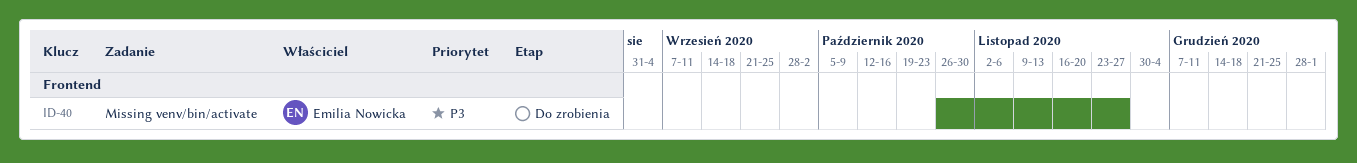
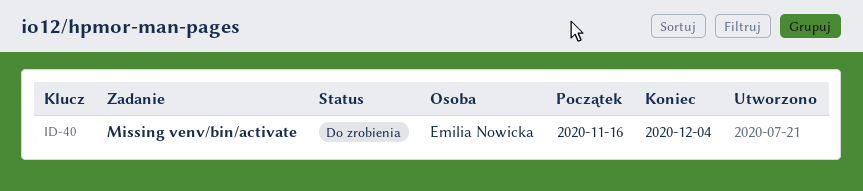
ID-40, start: Oct 26 -> Nov 16
ID-40, due: Nov 27 -> Dec 4

